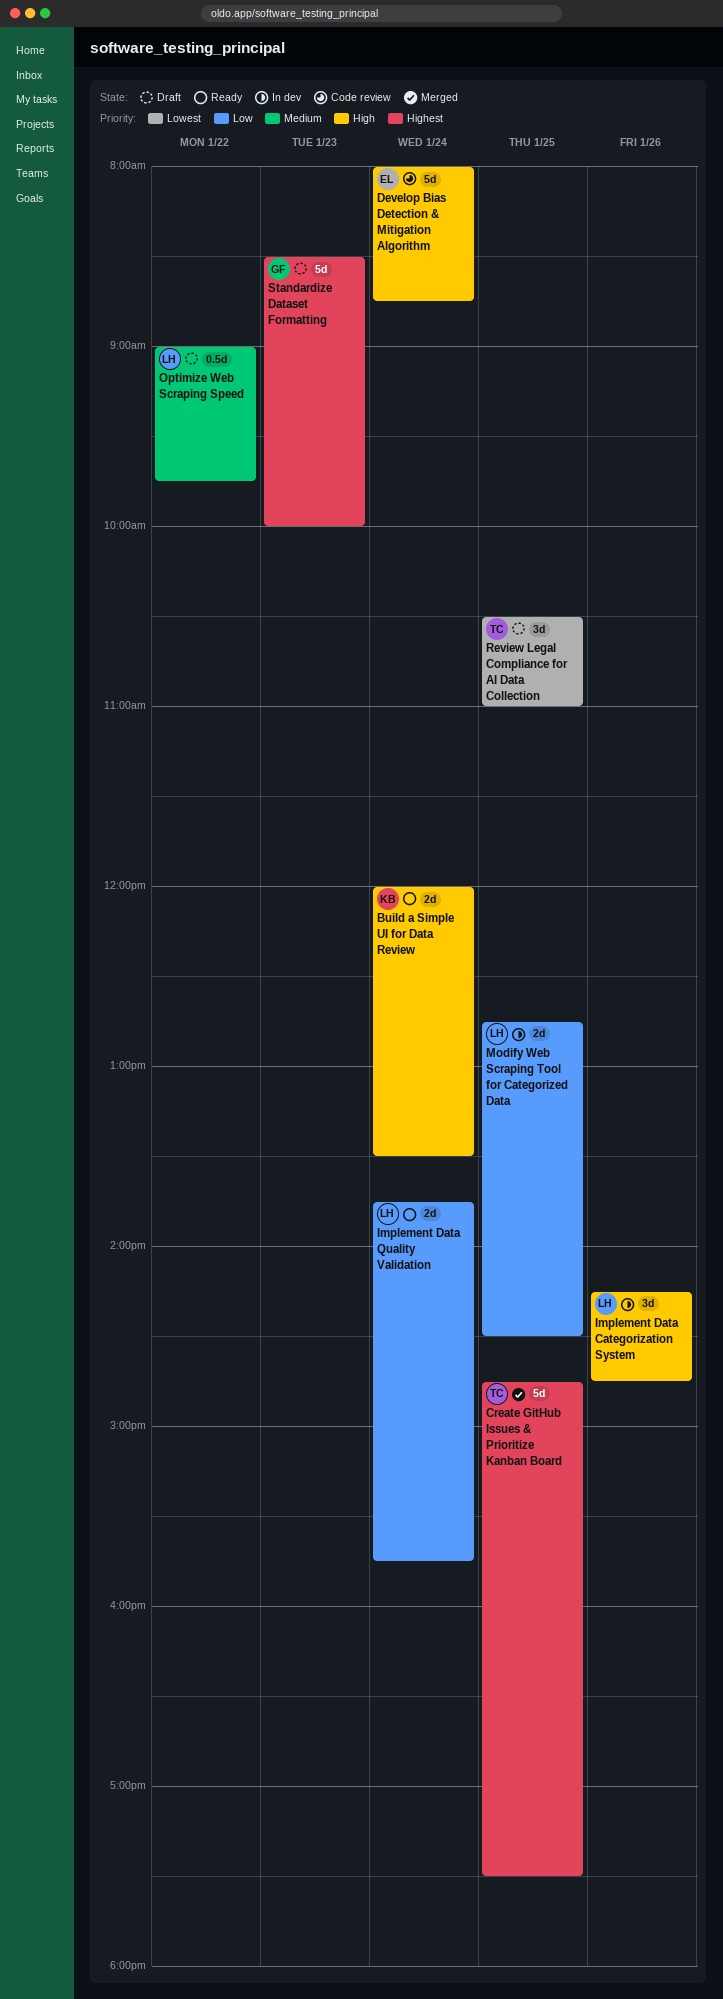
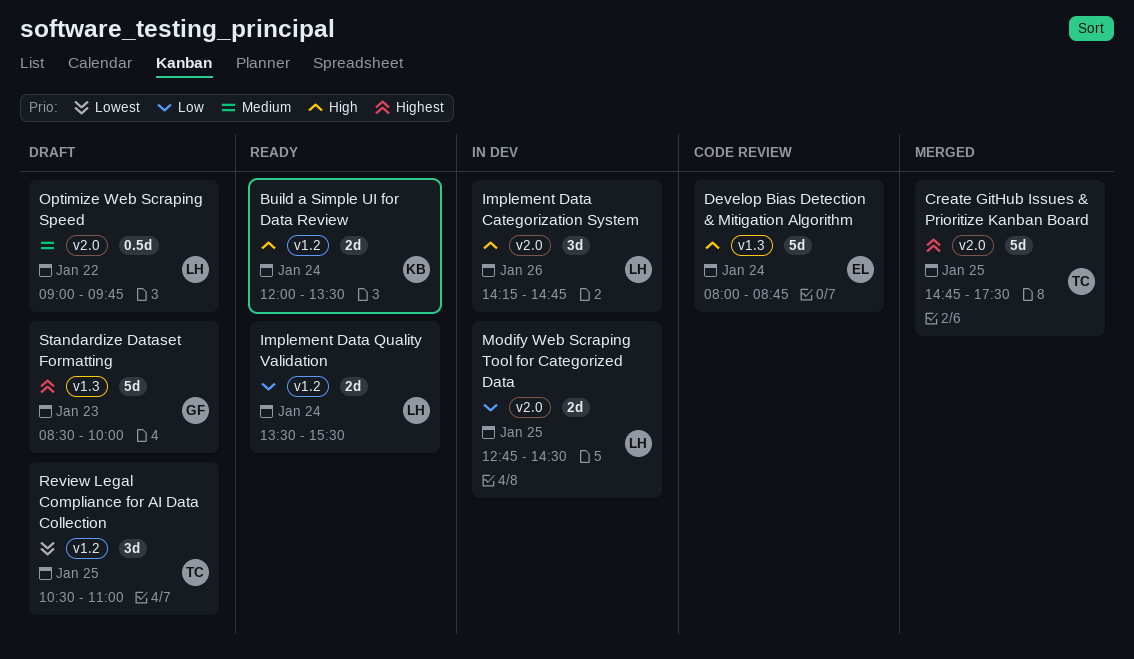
Implement Data Quality Validation, begins: 13:45 -> 13:30
Implement Data Quality Validation, ends: 15:45 -> 15:30

